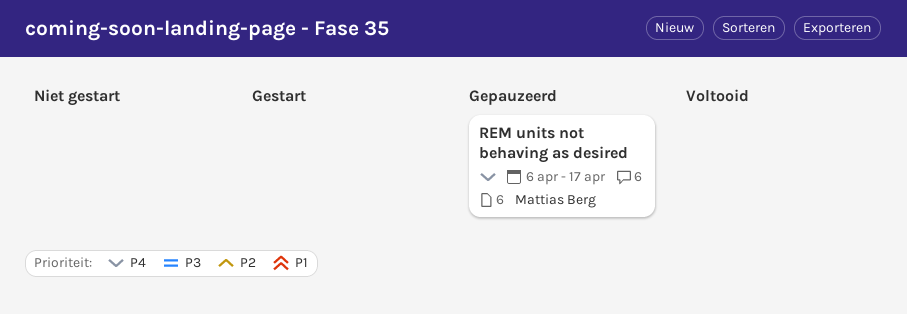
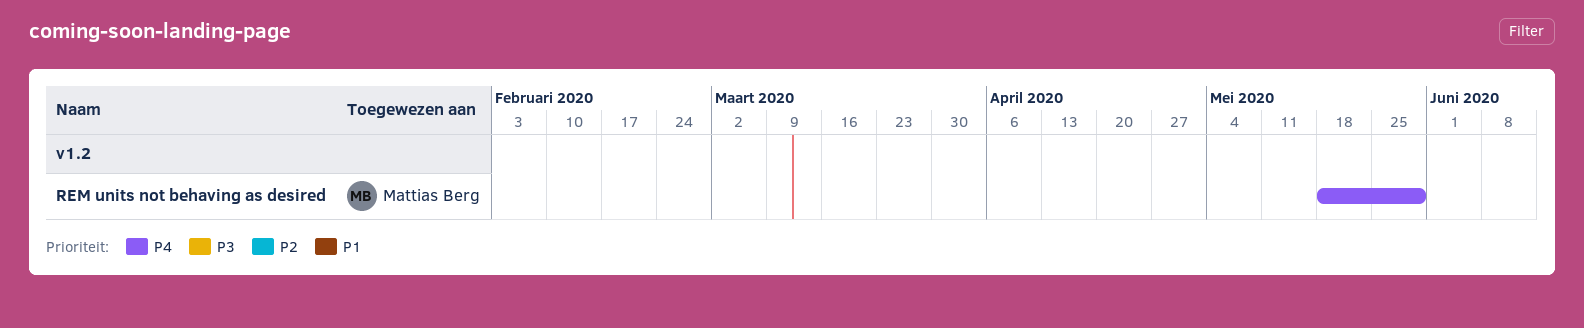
REM units not behaving as desired, start: Apr 6 -> May 18
REM units not behaving as desired, due: Apr 17 -> May 29

